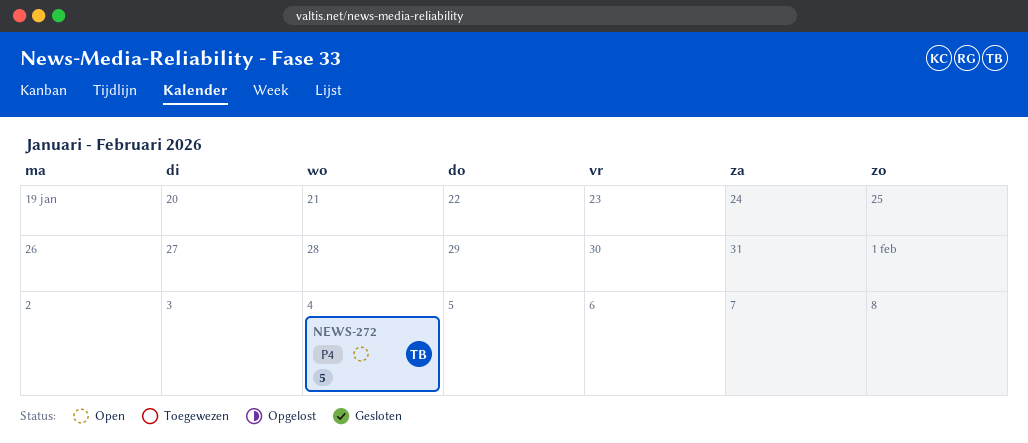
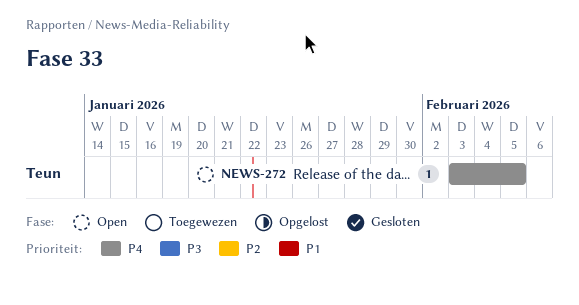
NEWS-272, estimate: 5 -> 1
NEWS-272, due: Feb 4 -> Feb 5

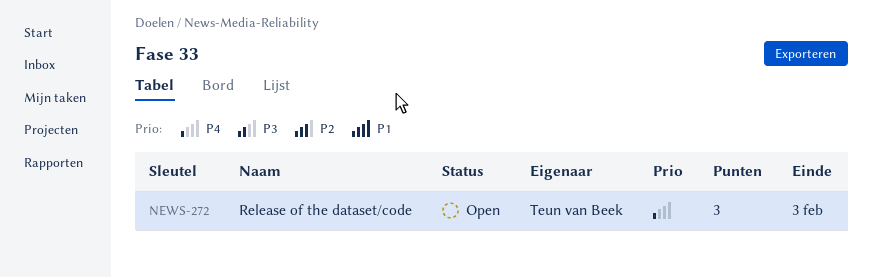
NEWS-272, estimate: 1 -> 3
NEWS-272, due: Feb 5 -> Feb 3

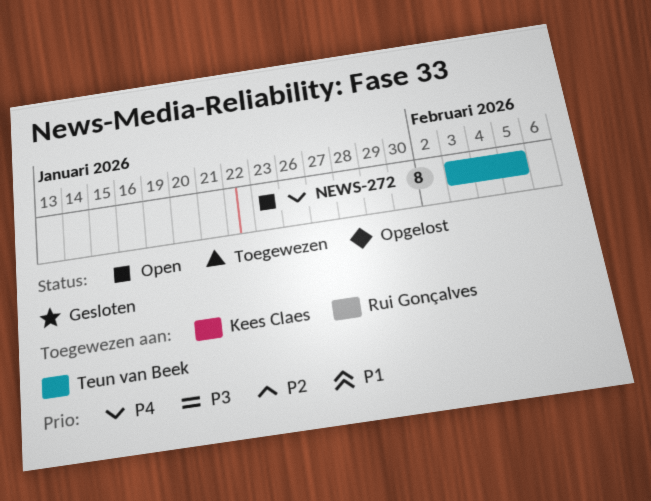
NEWS-272, estimate: 3 -> 8
NEWS-272, due: Feb 3 -> Feb 5

